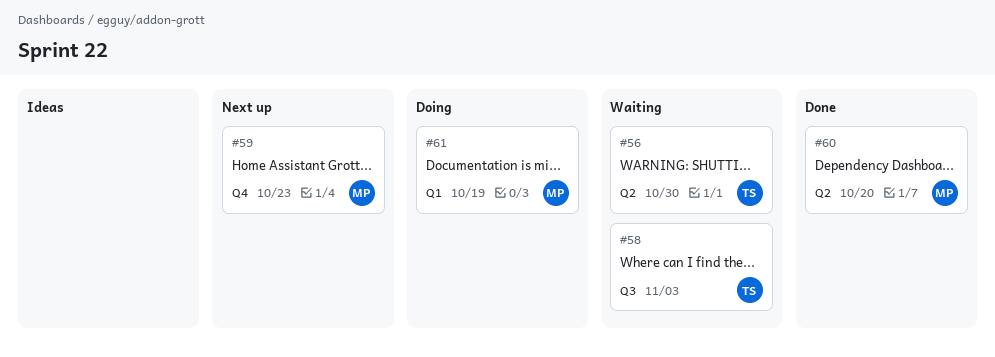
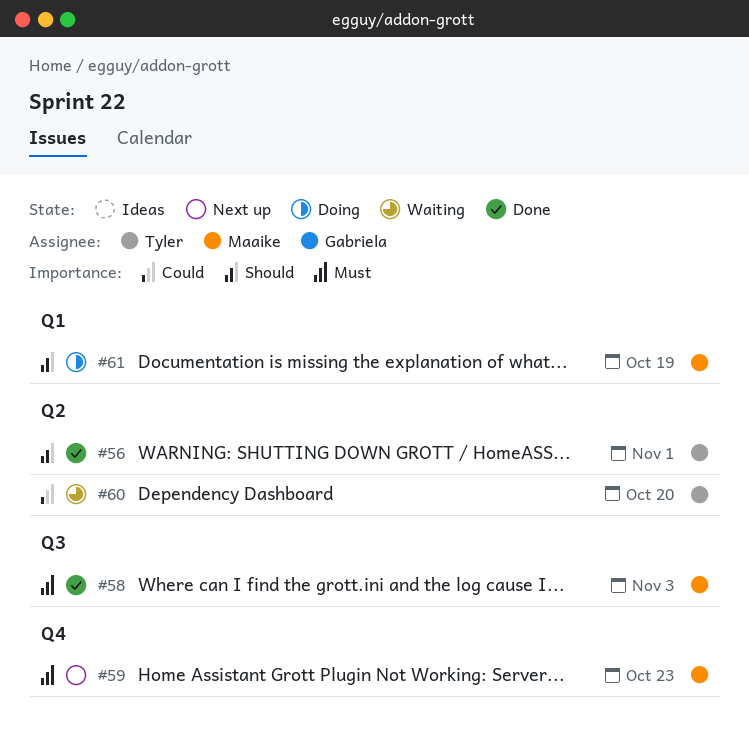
#56, status: Waiting -> Done
#56, due: Oct 30 -> Nov 1
#58, status: Waiting -> Done
#58, owner: Tyler -> Maaike
#60, status: Done -> Waiting
#60, owner: Maaike -> Tyler

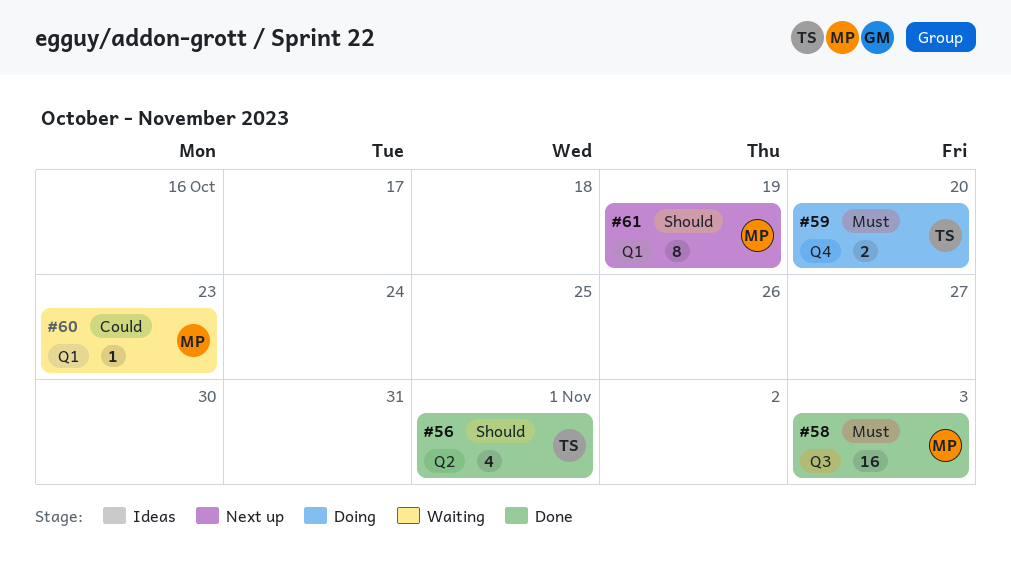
#59, status: Next up -> Doing
#59, owner: Maaike -> Tyler
#59, due: Oct 23 -> Oct 20
#60, owner: Tyler -> Maaike
#60, label: Q2 -> Q1
#60, due: Oct 20 -> Oct 23
#61, status: Doing -> Next up

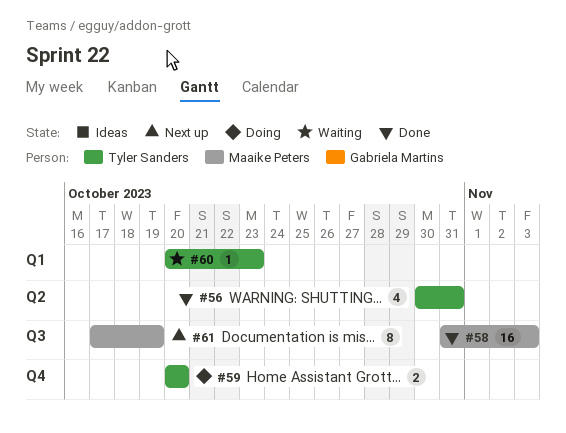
#56, due: Nov 1 -> Oct 31
#60, owner: Maaike Peters -> Tyler Sanders
#61, label: Q1 -> Q3

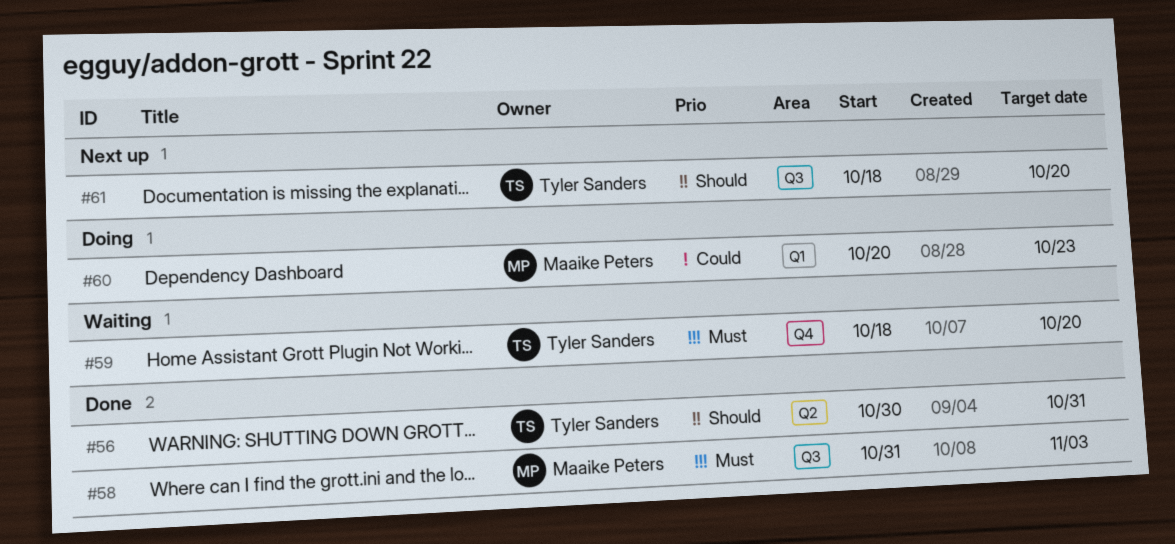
#59, status: Doing -> Waiting
#59, start: Oct 20 -> Oct 18
#60, status: Waiting -> Doing
#60, owner: Tyler Sanders -> Maaike Peters
#61, owner: Maaike Peters -> Tyler Sanders
#61, start: Oct 17 -> Oct 18
#61, due: Oct 19 -> Oct 20

